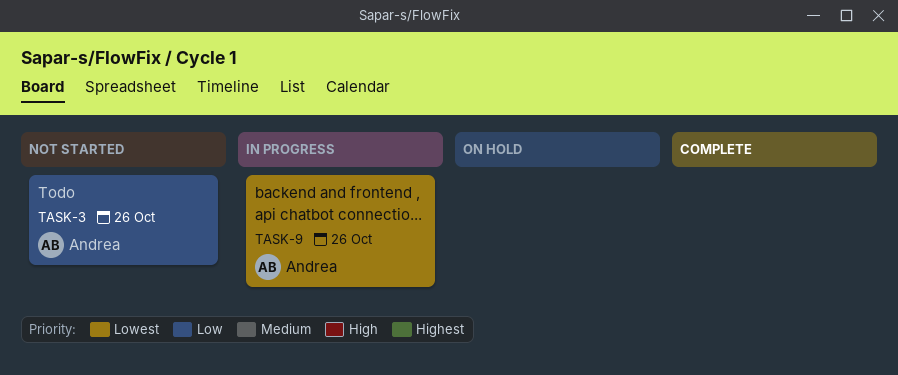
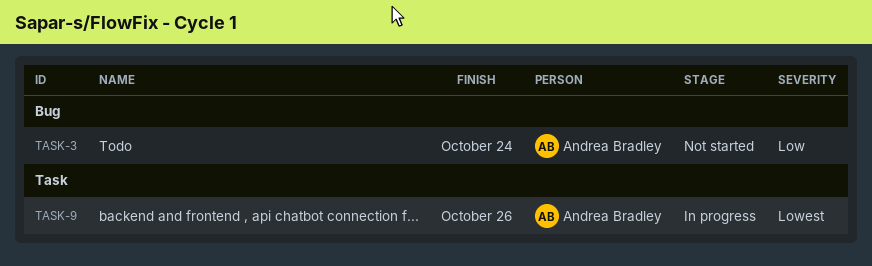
TASK-3, due: Oct 26 -> Oct 24

